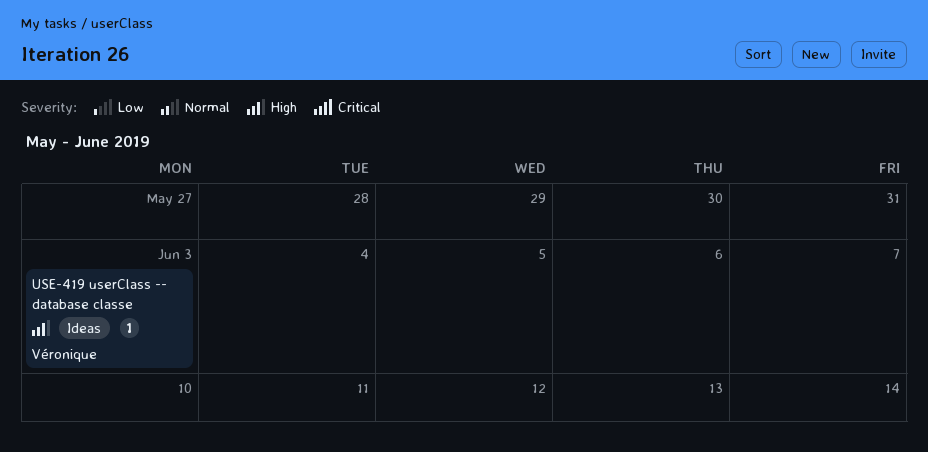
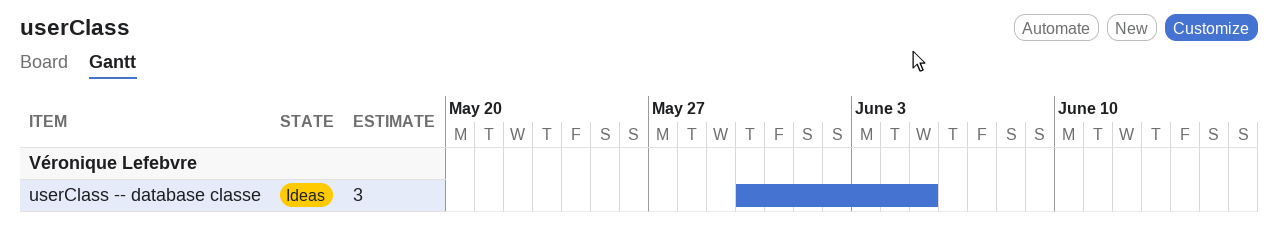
userClass -- database classe, estimate: 1 -> 3
userClass -- database classe, due: Jun 3 -> Jun 5

